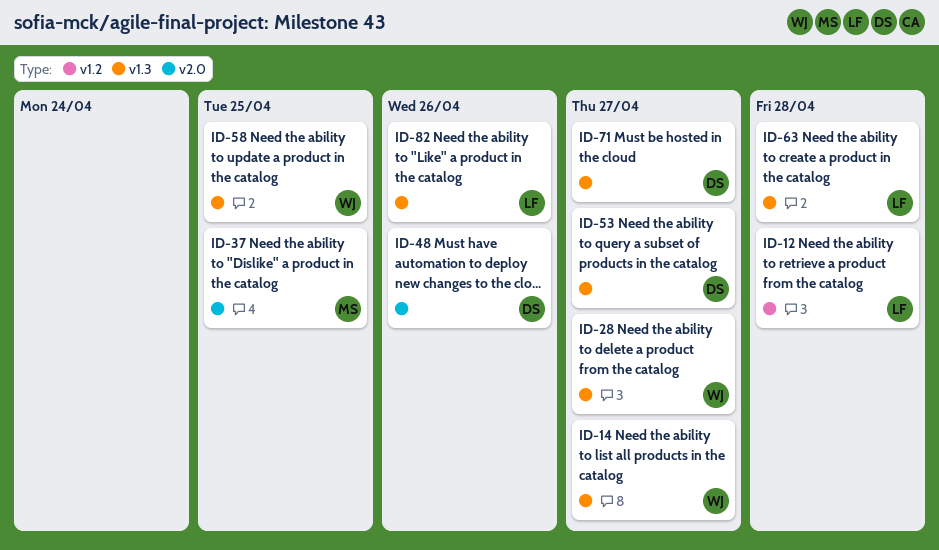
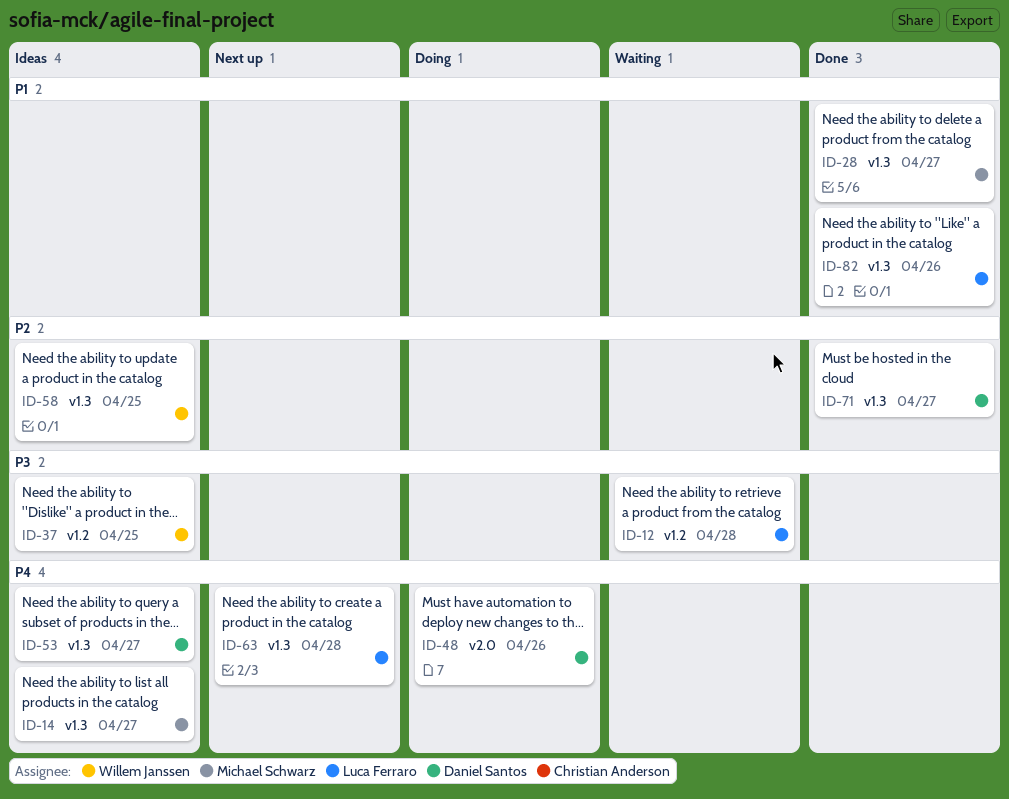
ID-14, owner: Willem Janssen -> Michael Schwarz
ID-28, owner: Willem Janssen -> Michael Schwarz
ID-37, owner: Michael Schwarz -> Willem Janssen
ID-37, label: v2.0 -> v1.2

